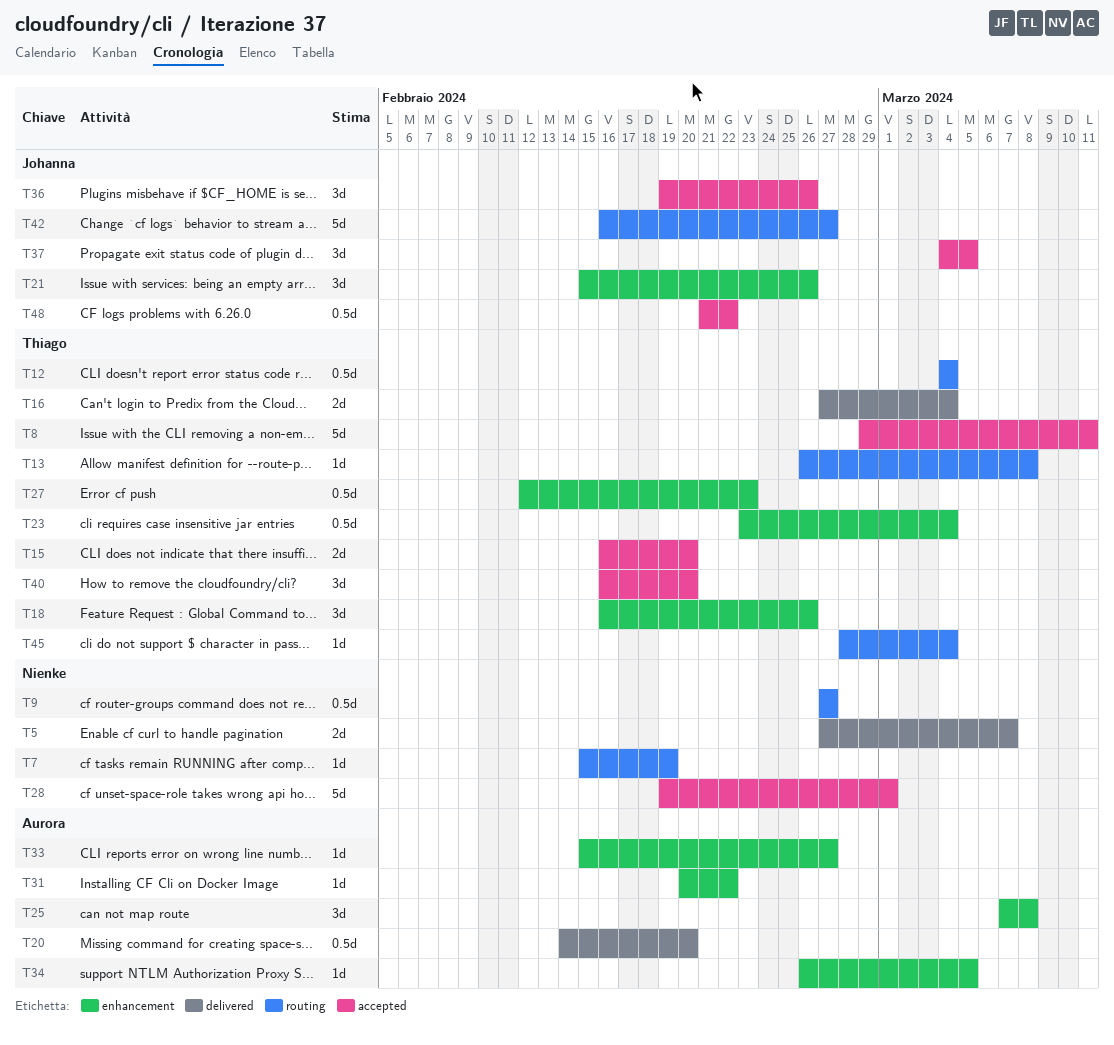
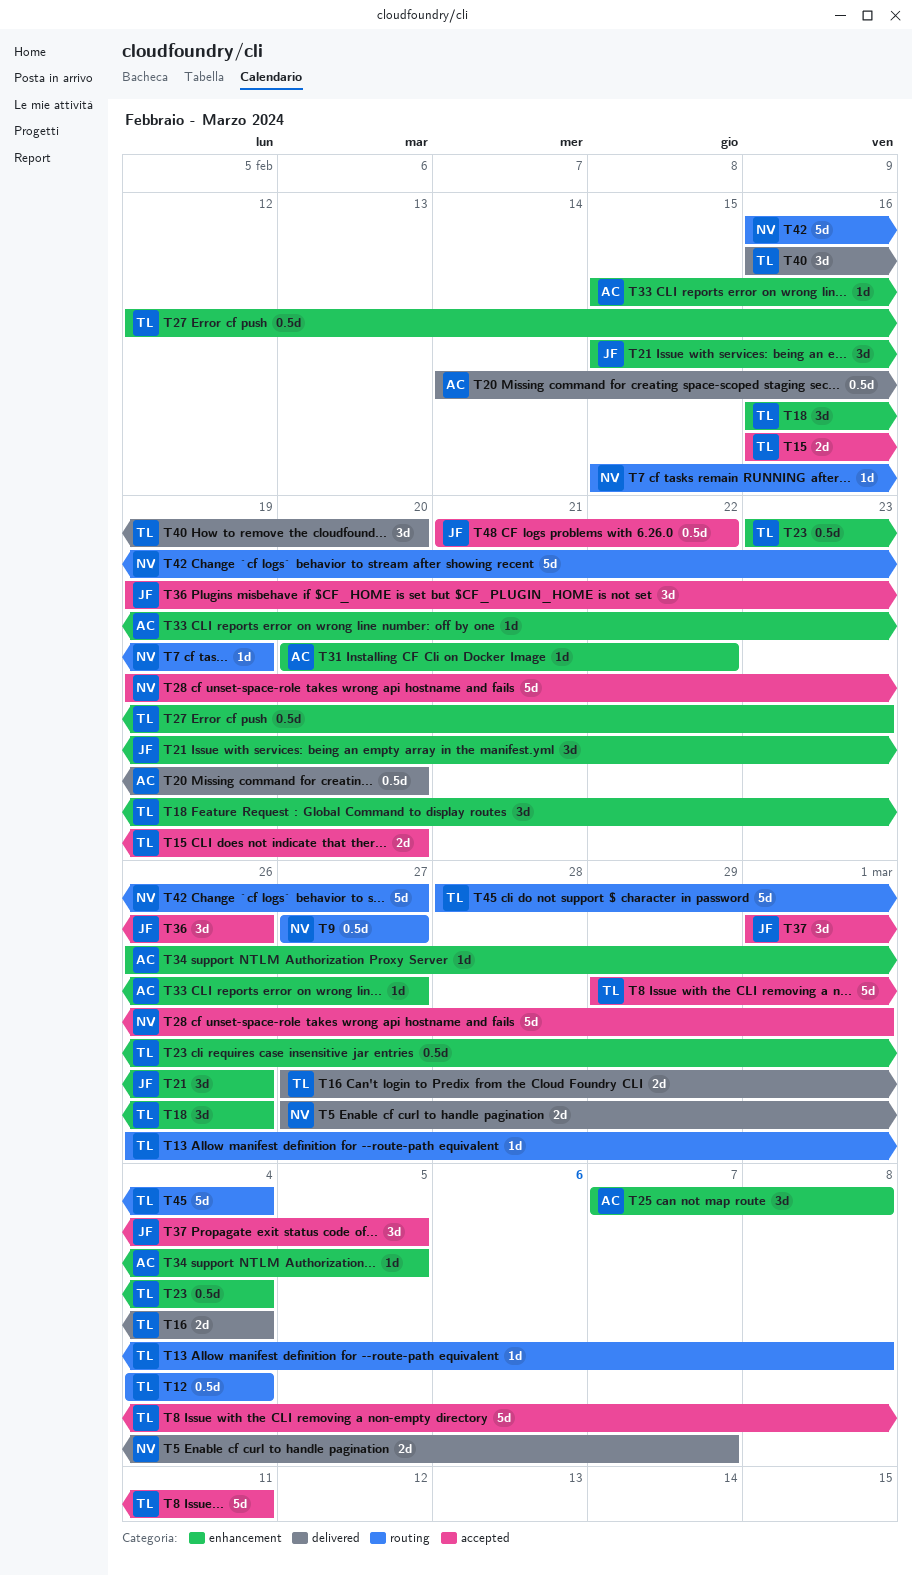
T37, start: Mar 4 -> Mar 1
T40, label: accepted -> delivered
T42, owner: Johanna -> Nienke
T45, estimate: 1d -> 5d

